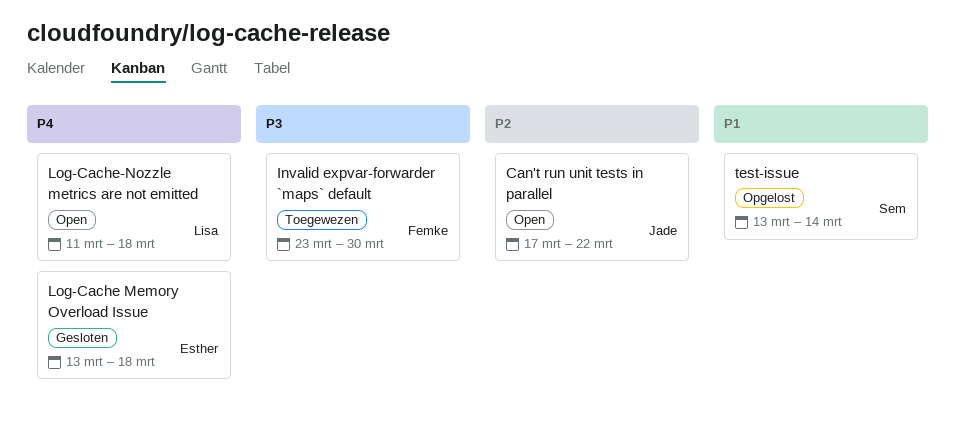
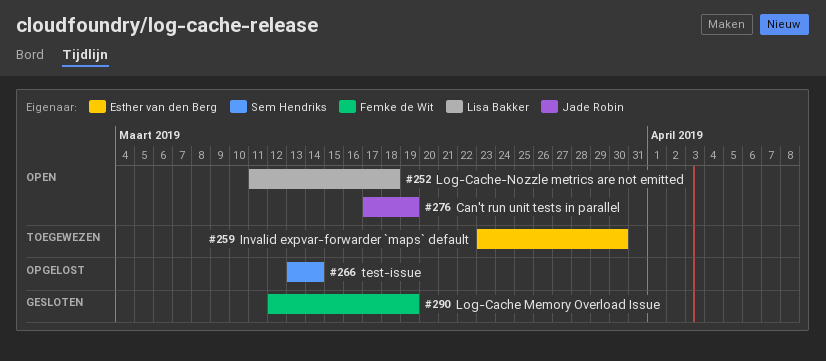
Can't run unit tests in parallel, due: Mar 22 -> Mar 19
Invalid expvar-forwarder `maps` default, owner: Femke de Wit -> Esther van den Berg
Log-Cache Memory Overload Issue, owner: Esther van den Berg -> Femke de Wit
Log-Cache Memory Overload Issue, start: Mar 13 -> Mar 12
Log-Cache Memory Overload Issue, due: Mar 18 -> Mar 19

